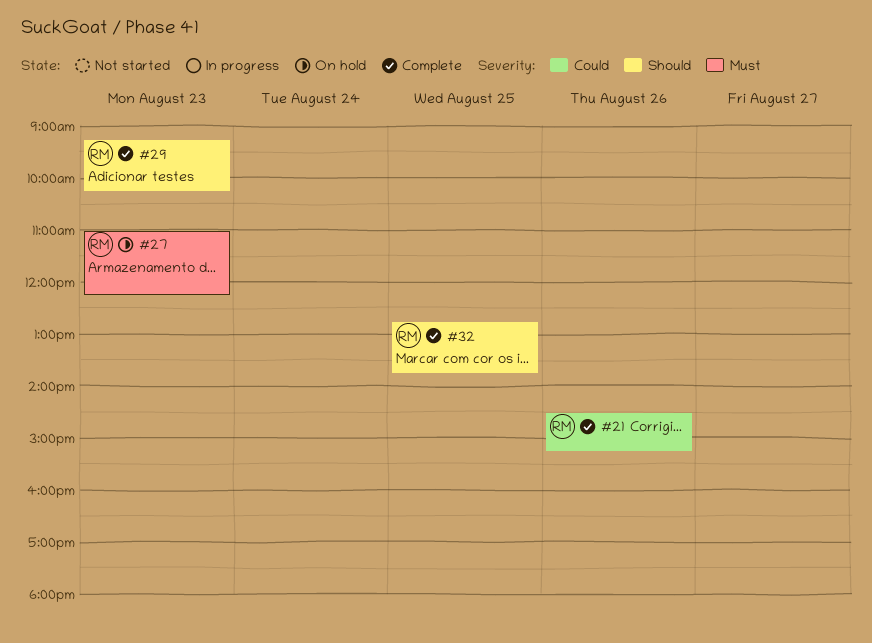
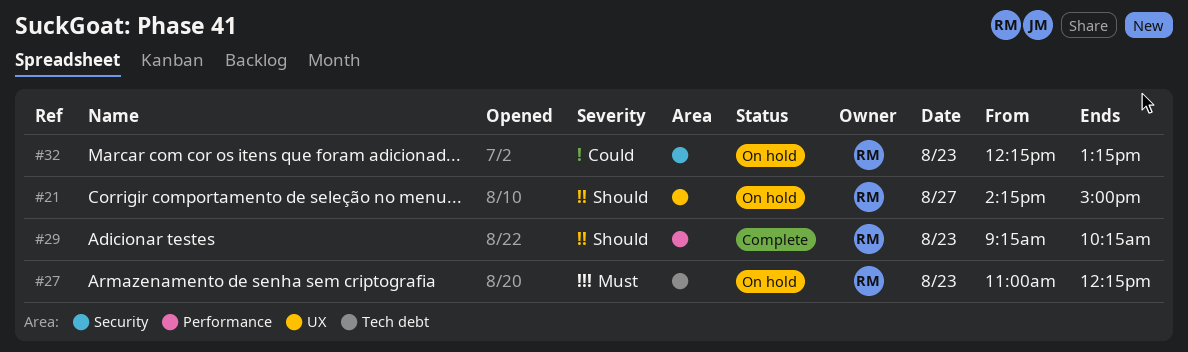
#21, status: Complete -> On hold
#21, priority: Could -> Should
#21, day: Aug 26 -> Aug 27
#21, begins: 14:30 -> 14:15
#21, ends: 15:15 -> 15:00
#32, status: Complete -> On hold
#32, priority: Should -> Could
#32, day: Aug 25 -> Aug 23
#32, begins: 12:45 -> 12:15
#32, ends: 13:45 -> 13:15

